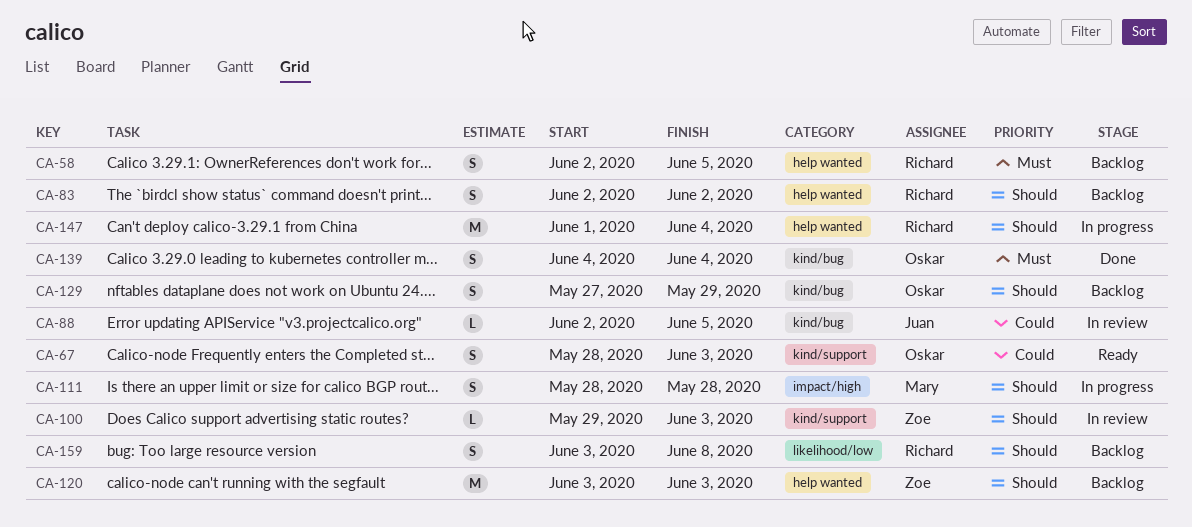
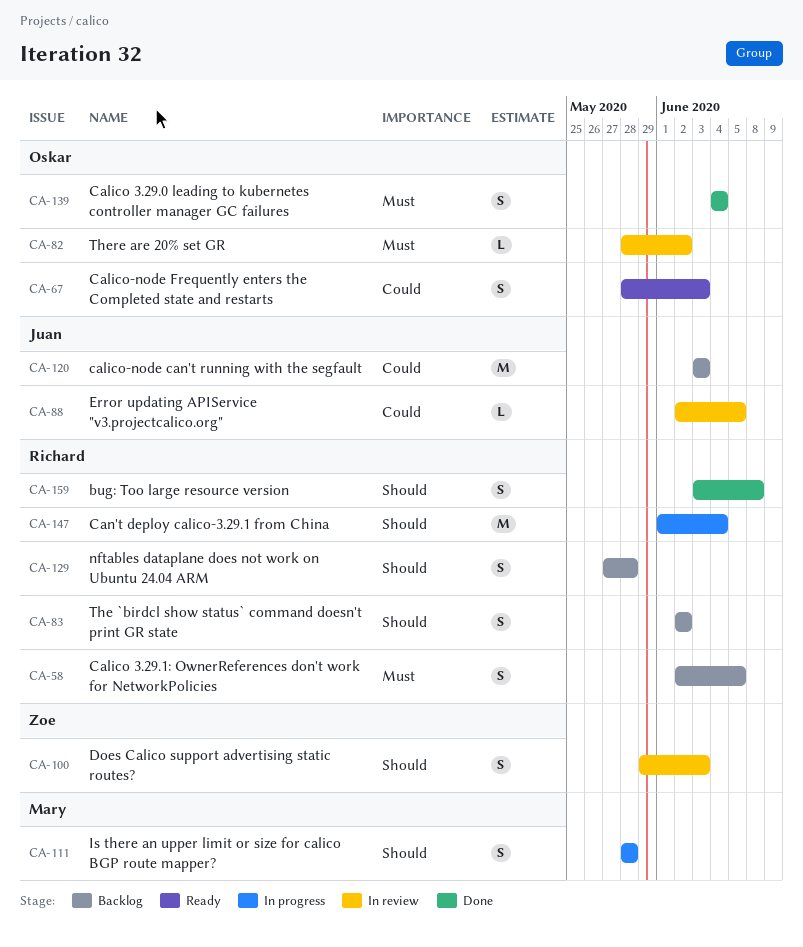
CA-82: none -> present
CA-100, estimate: L -> S
CA-120, owner: Zoe -> Juan
CA-120, priority: Should -> Could
CA-129, owner: Oskar -> Richard
CA-129, due: May 29 -> May 28
CA-159, status: Backlog -> Done

